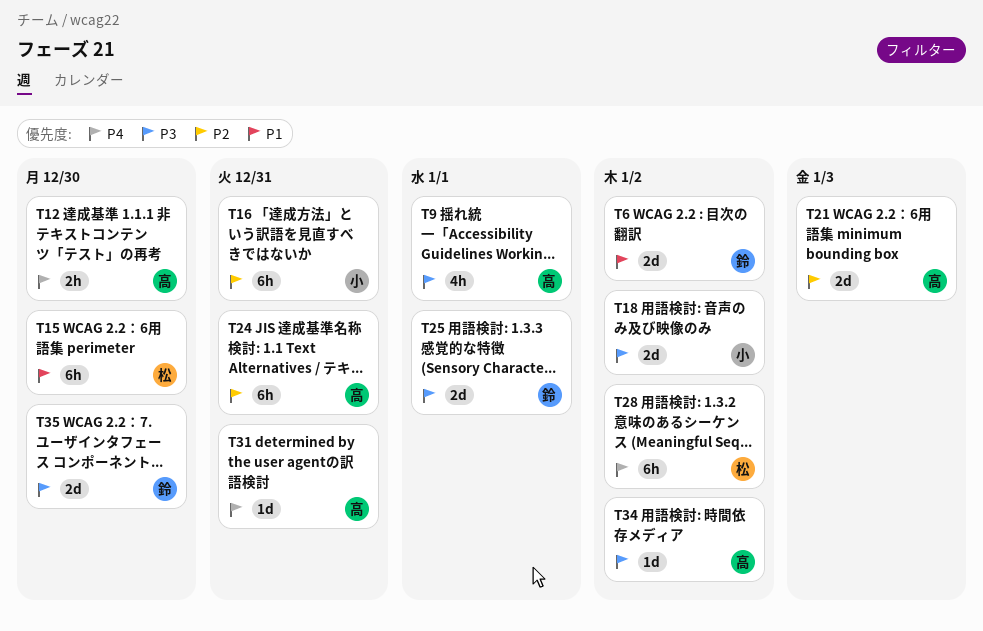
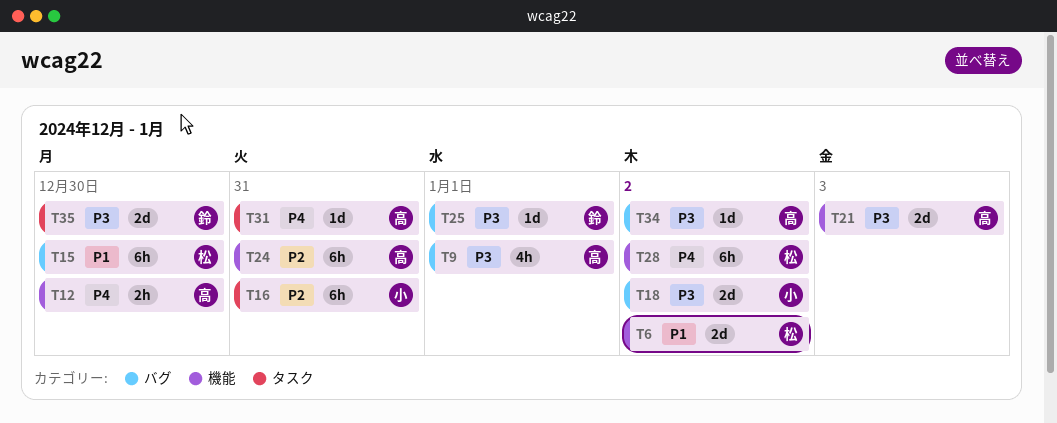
T6, owner: 鈴 -> 松
T21, priority: P2 -> P3
T25, estimate: 2d -> 1d

